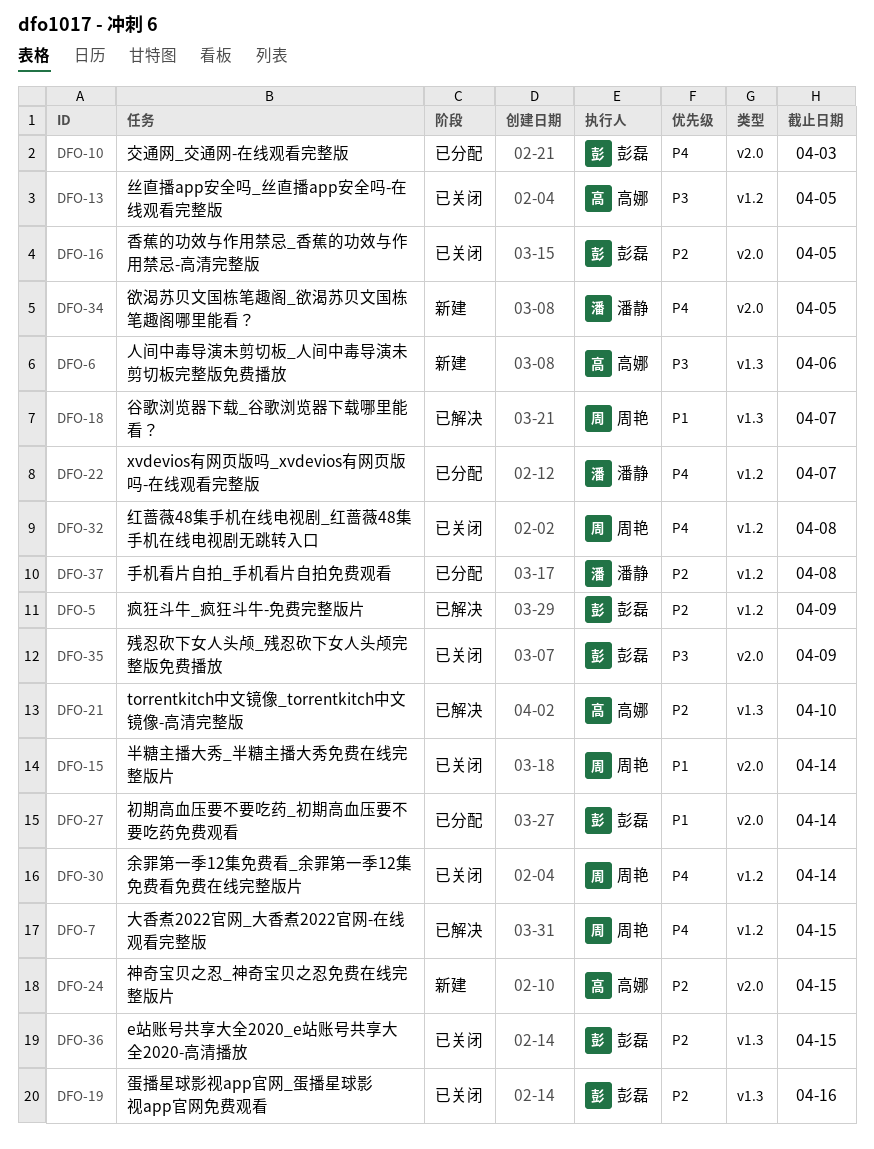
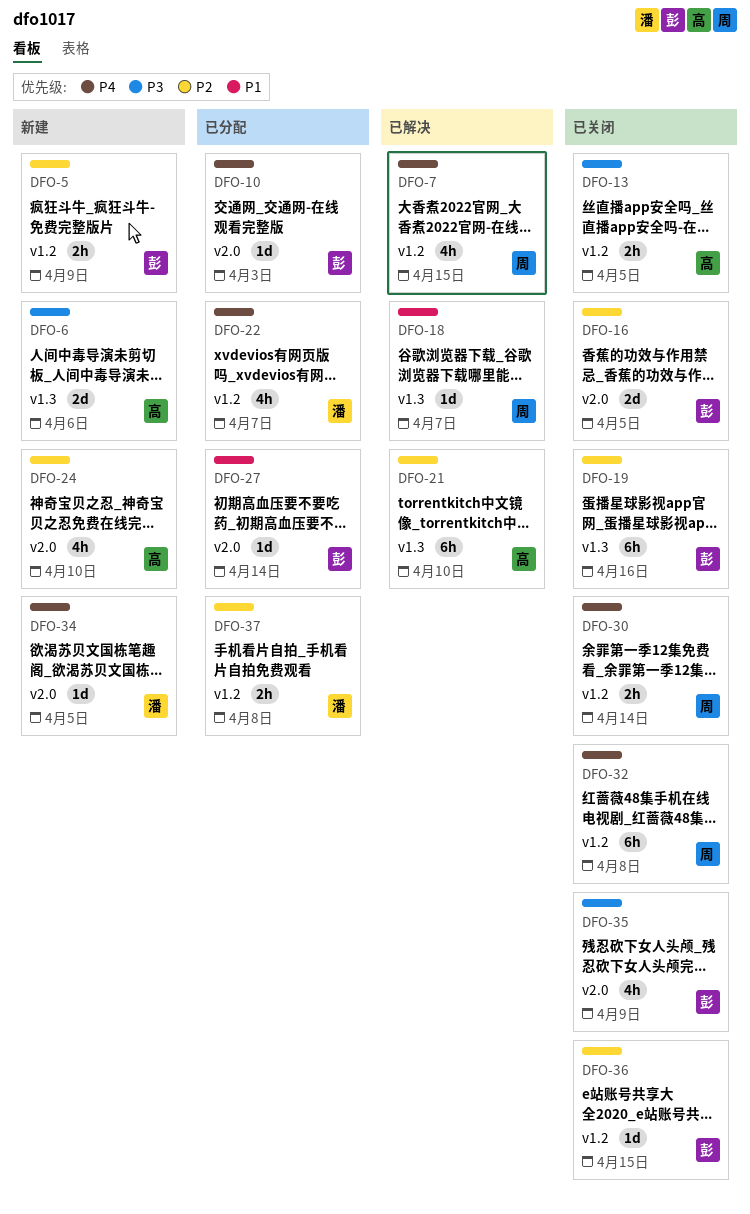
DFO-5, status: 已解决 -> 新建
DFO-15: present -> none
DFO-24, due: Apr 15 -> Apr 10
DFO-36, label: v1.3 -> v1.2

